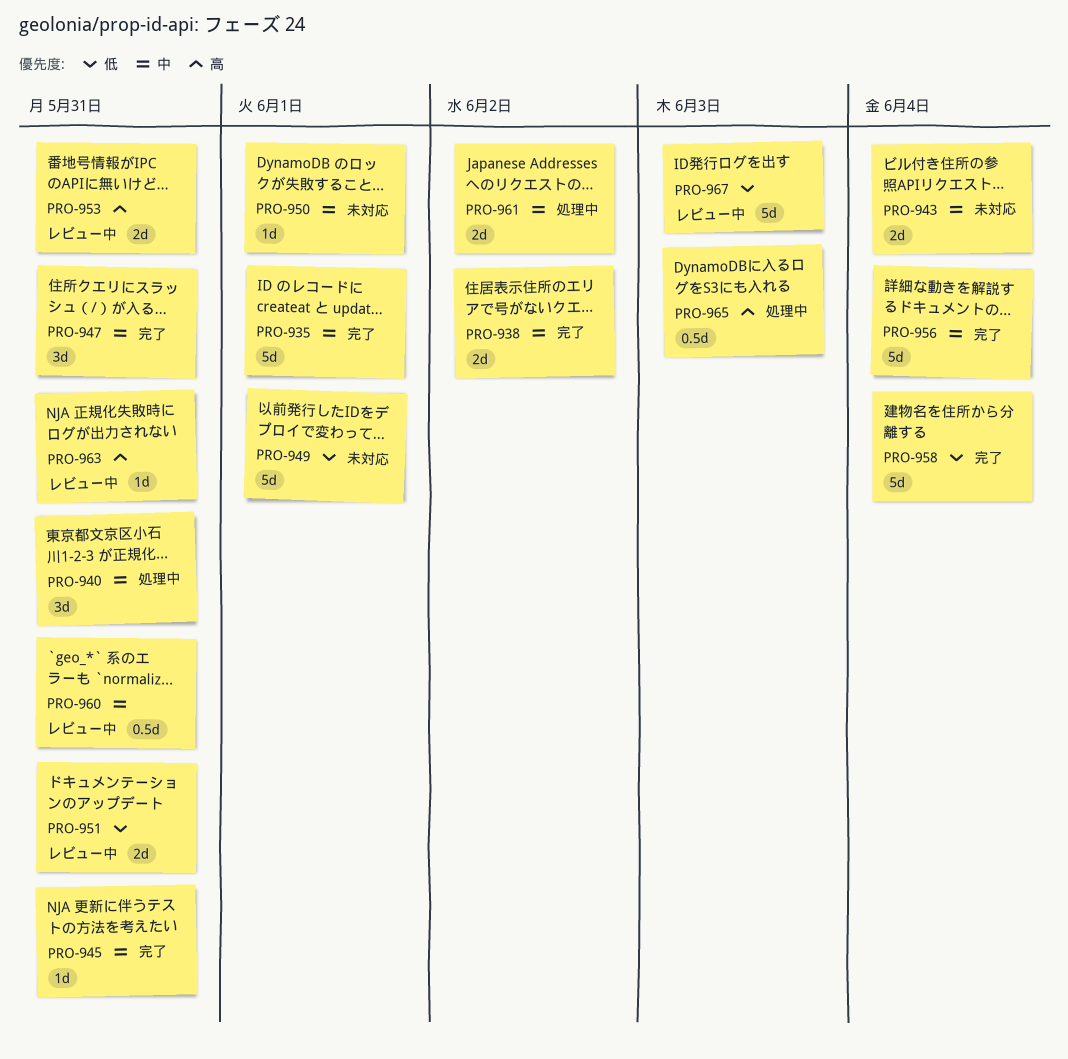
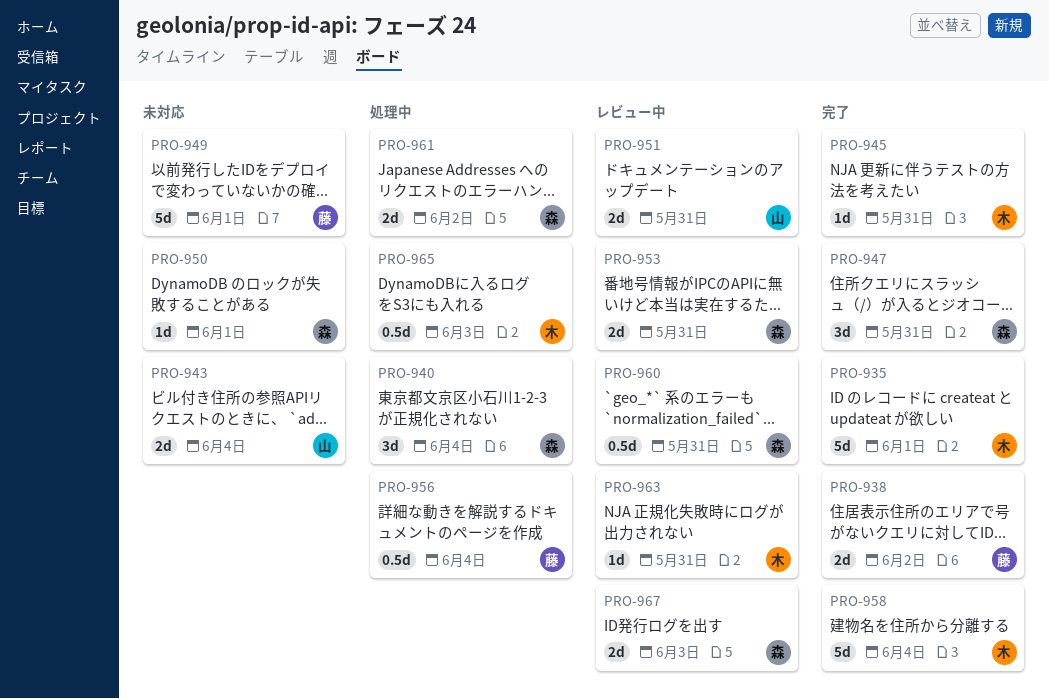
PRO-940, due: May 31 -> Jun 4
PRO-956, status: 完了 -> 処理中
PRO-956, estimate: 5d -> 0.5d
PRO-967, estimate: 5d -> 2d

